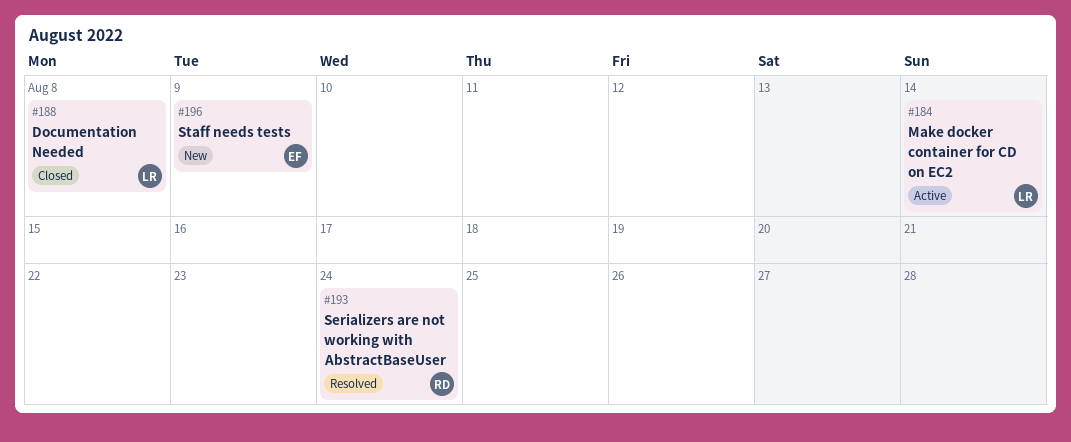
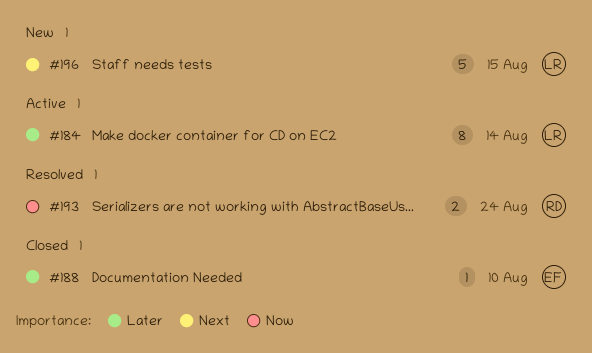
#188, owner: LR -> EF
#188, due: Aug 8 -> Aug 10
#196, owner: EF -> LR
#196, due: Aug 9 -> Aug 15

